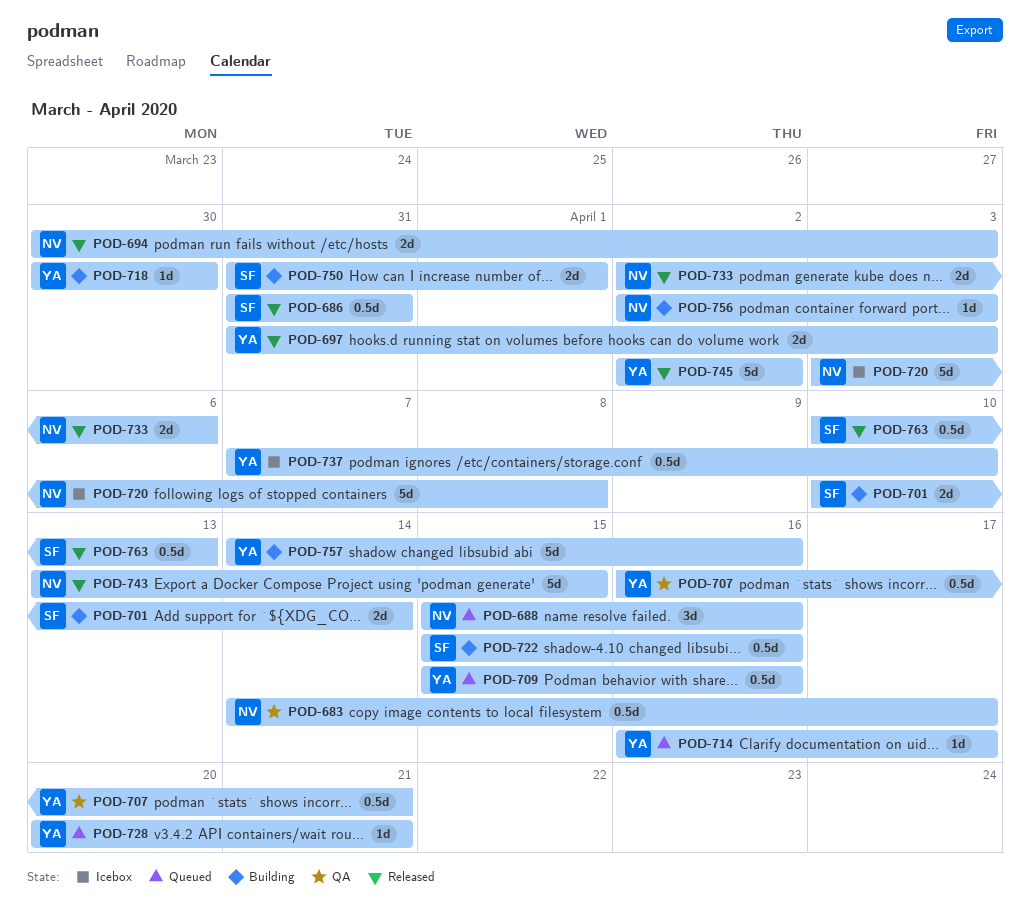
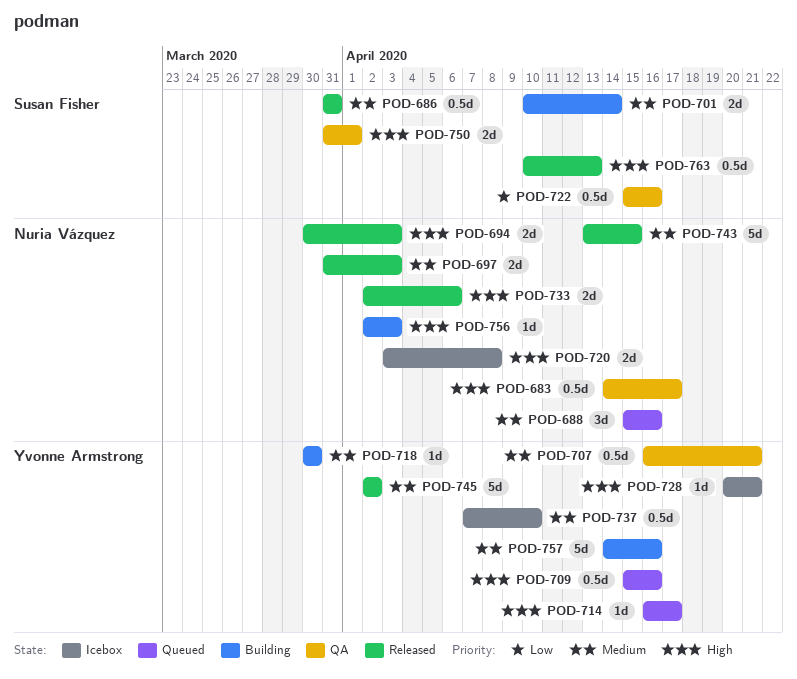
POD-697, owner: Yvonne Armstrong -> Nuria Vázquez
POD-720, estimate: 5d -> 2d
POD-722, status: Building -> QA
POD-728, status: Queued -> Icebox
POD-750, status: Building -> QA

